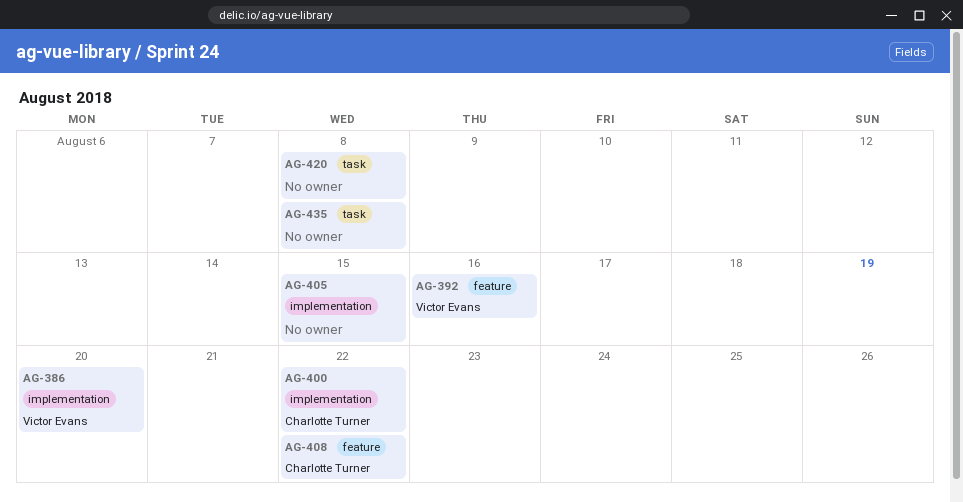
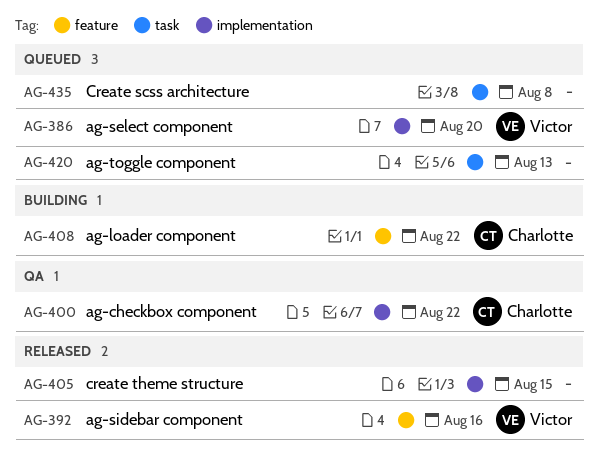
AG-420, due: Aug 8 -> Aug 13

